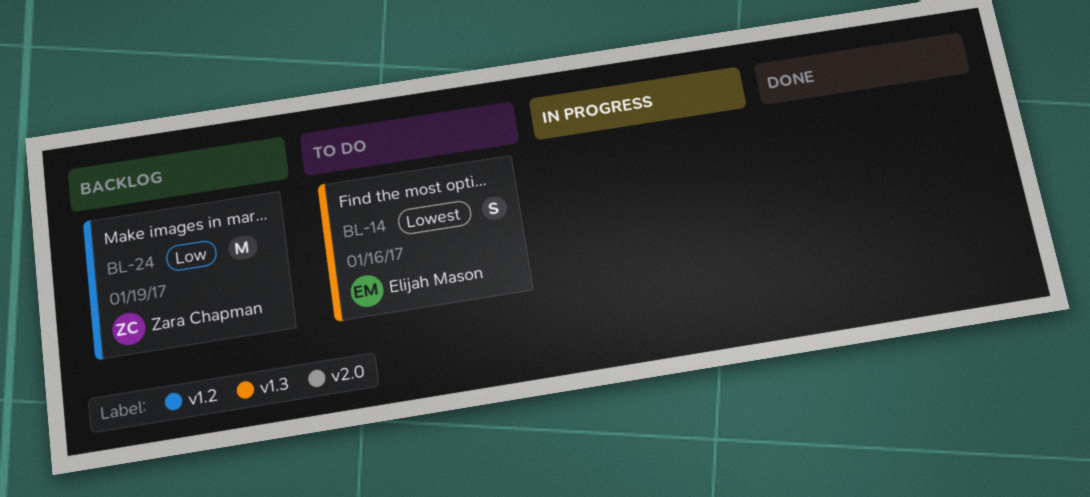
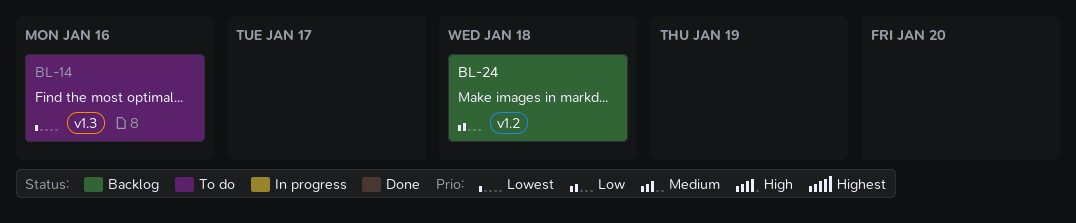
BL-24, due: Jan 19 -> Jan 18

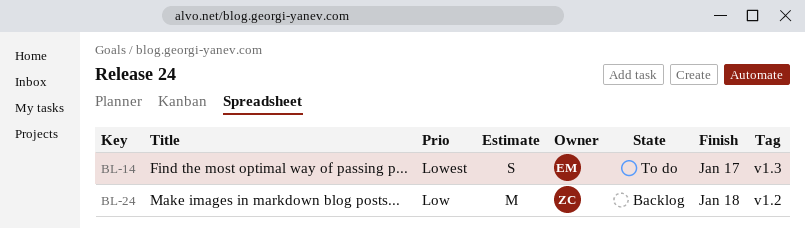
BL-14, due: Jan 16 -> Jan 17

